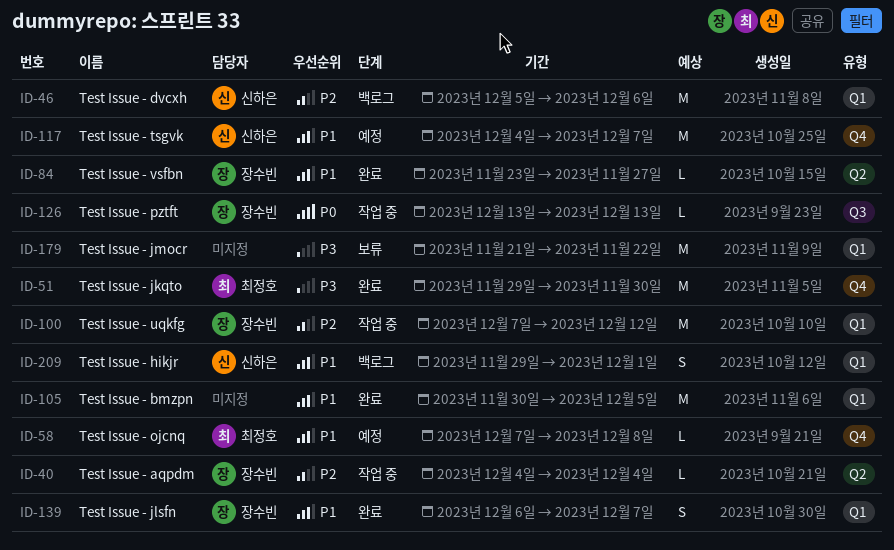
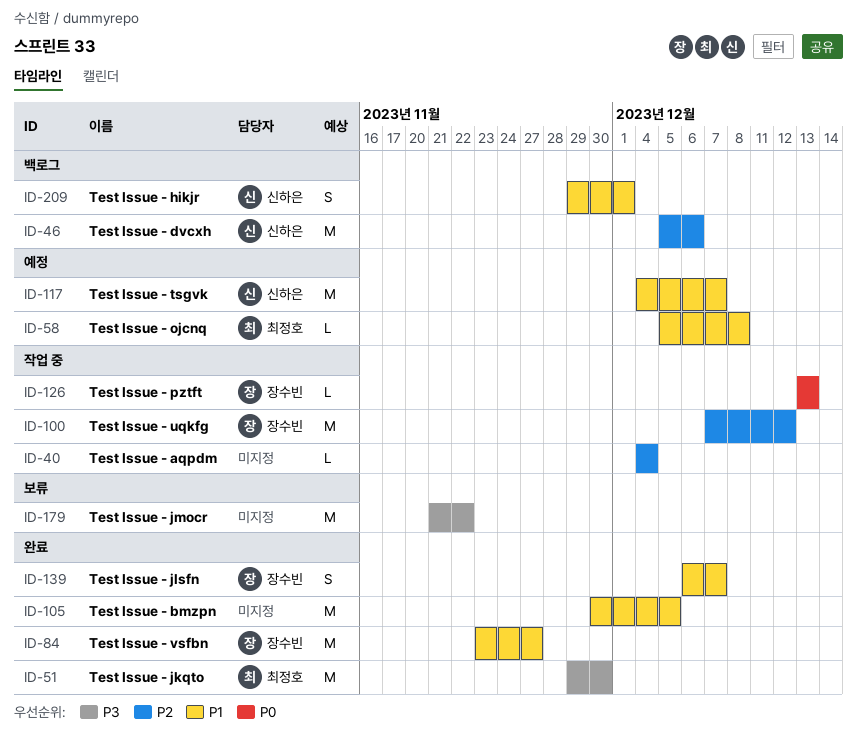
ID-40, owner: 장수빈 -> none
ID-58, start: Dec 7 -> Dec 5
ID-84, estimate: L -> M

